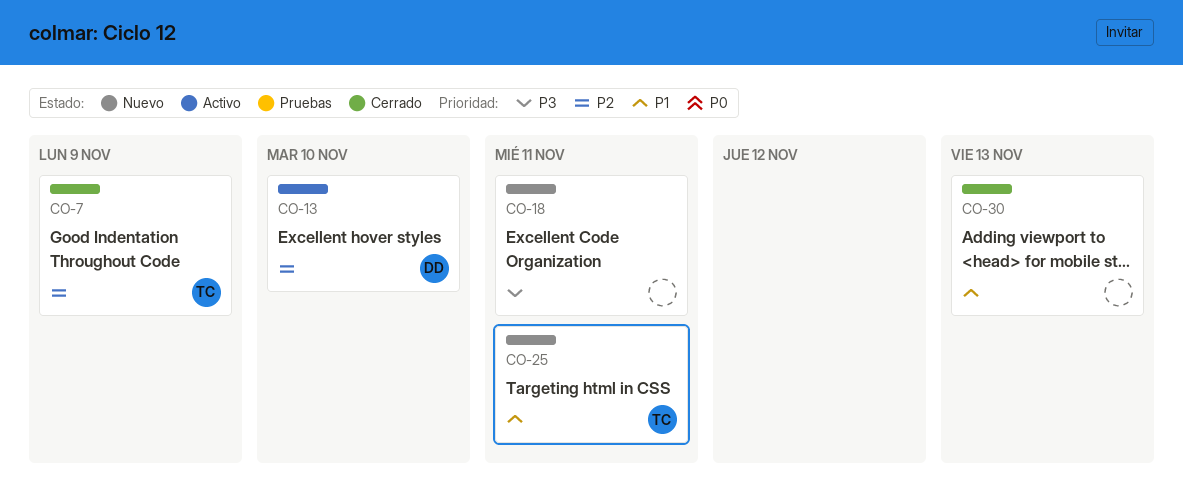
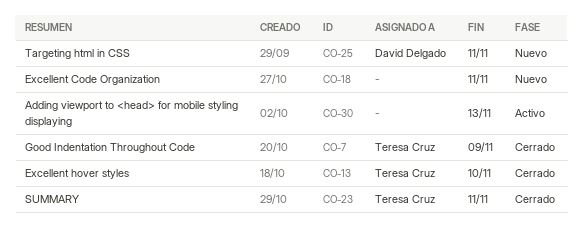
CO-13, status: Activo -> Cerrado
CO-13, owner: David Delgado -> Teresa Cruz
CO-23: none -> present
CO-25, owner: Teresa Cruz -> David Delgado
CO-30, status: Cerrado -> Activo

